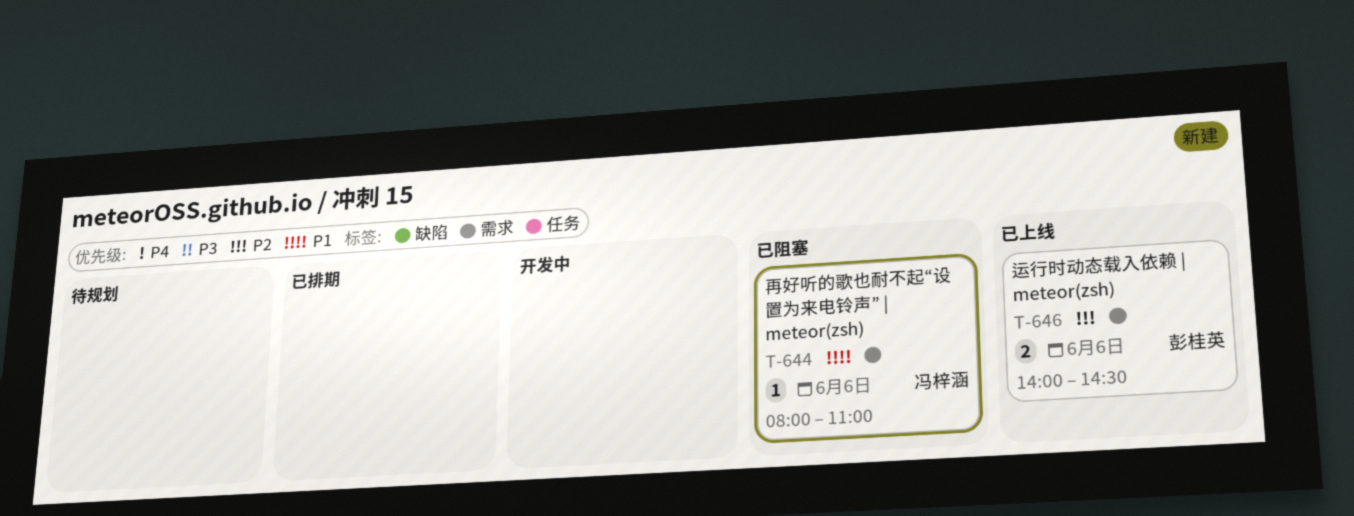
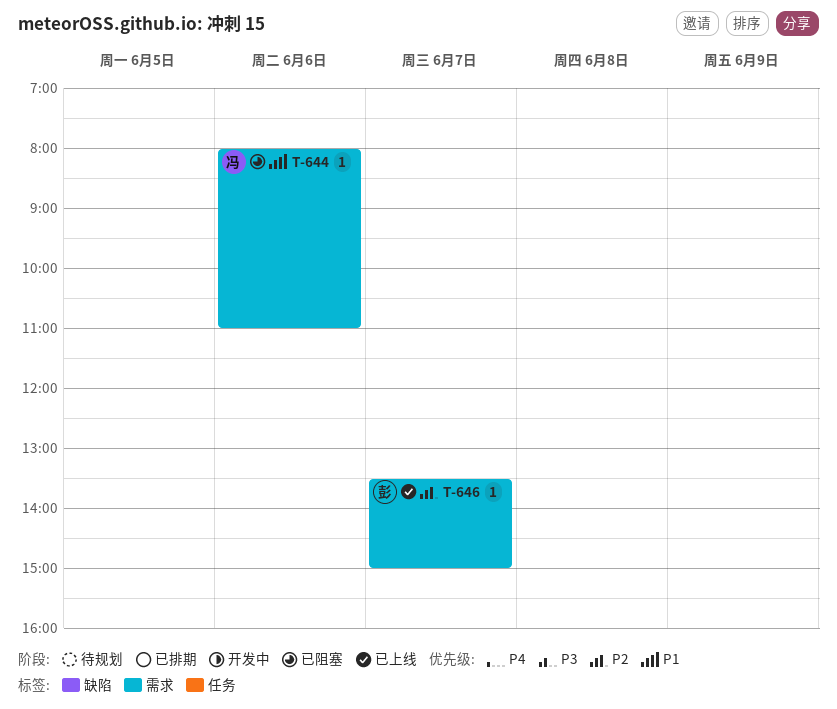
T-646, estimate: 2 -> 1
T-646, day: Jun 6 -> Jun 7
T-646, begins: 14:00 -> 13:30
T-646, ends: 14:30 -> 15:00

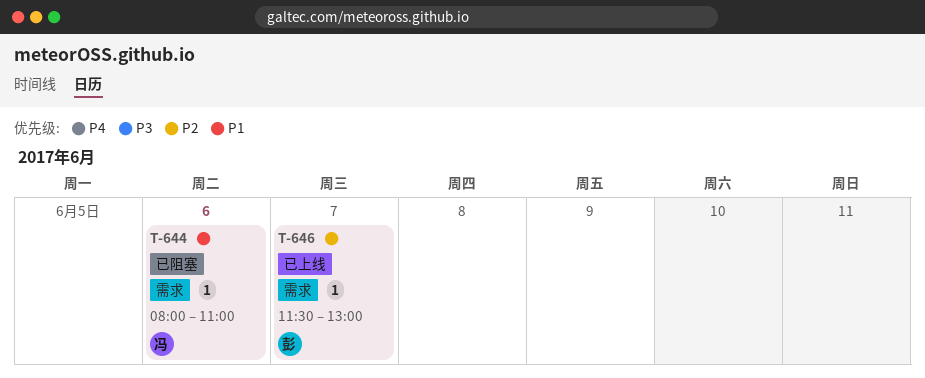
T-646, begins: 13:30 -> 11:30
T-646, ends: 15:00 -> 13:00

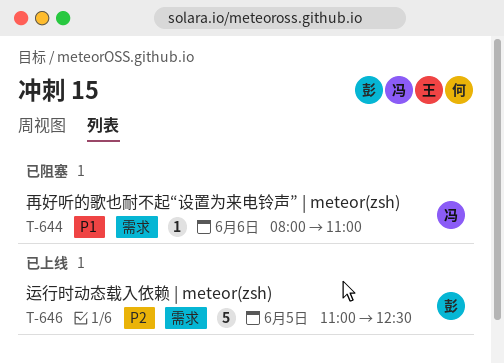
T-646, estimate: 1 -> 5
T-646, day: Jun 7 -> Jun 5
T-646, begins: 11:30 -> 11:00
T-646, ends: 13:00 -> 12:30

